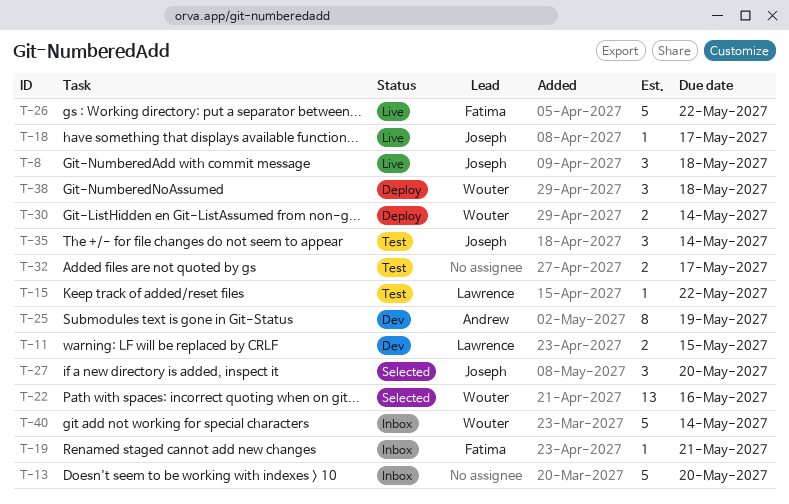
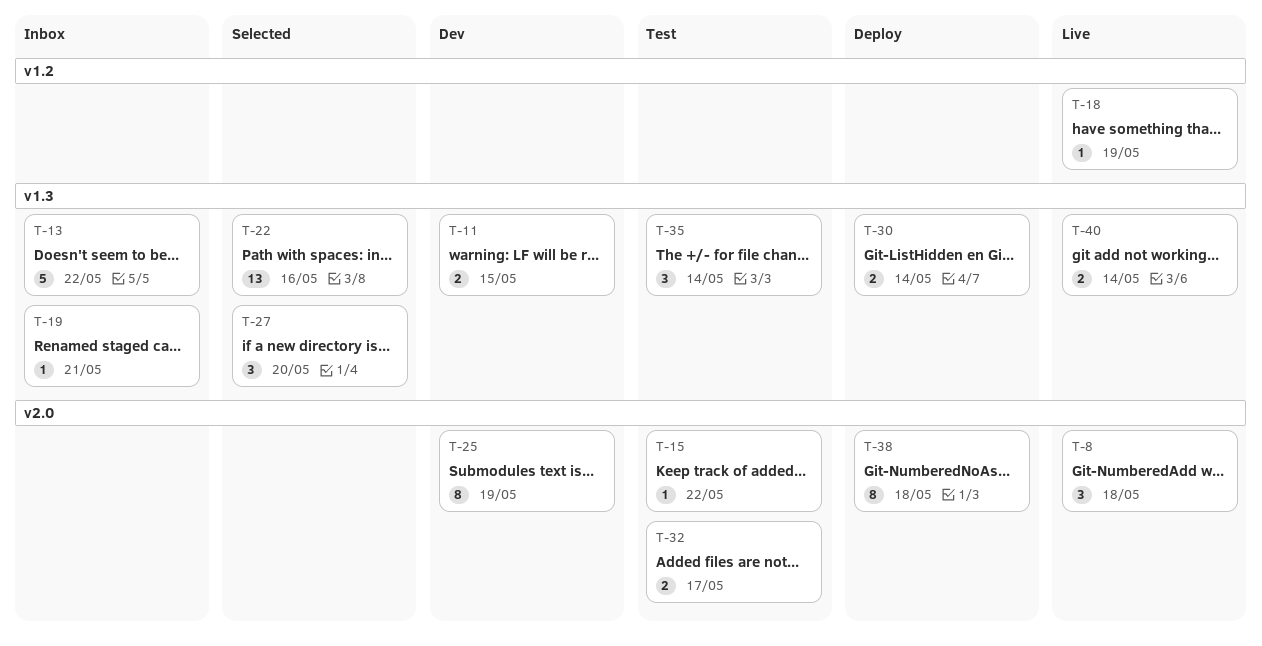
T-13, due: May 20 -> May 22
T-18, due: May 17 -> May 19
T-26: present -> none
T-38, estimate: 3 -> 8
T-40, status: Inbox -> Live
T-40, estimate: 5 -> 2

